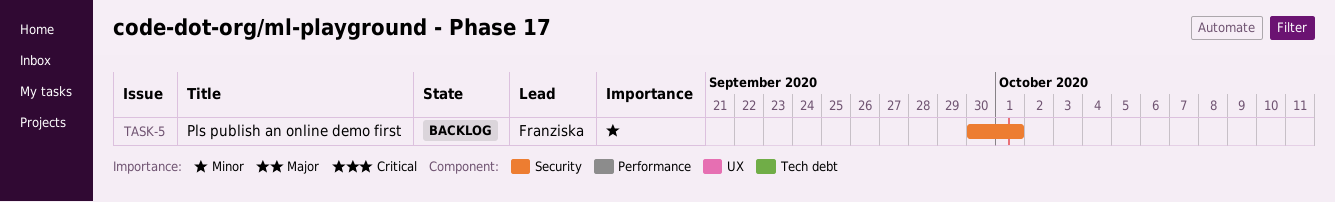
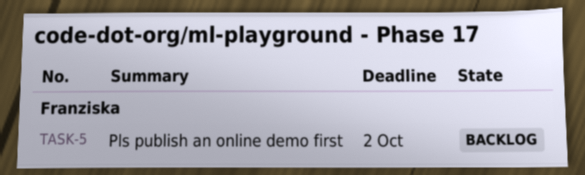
TASK-5, due: Oct 1 -> Oct 2

